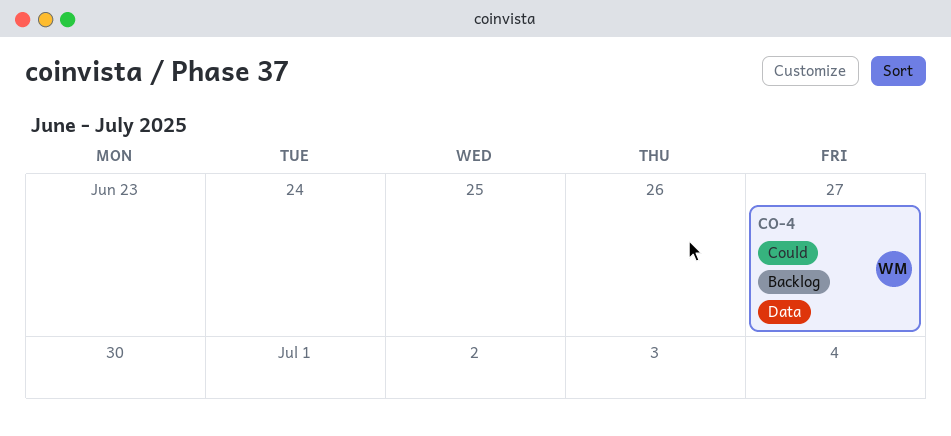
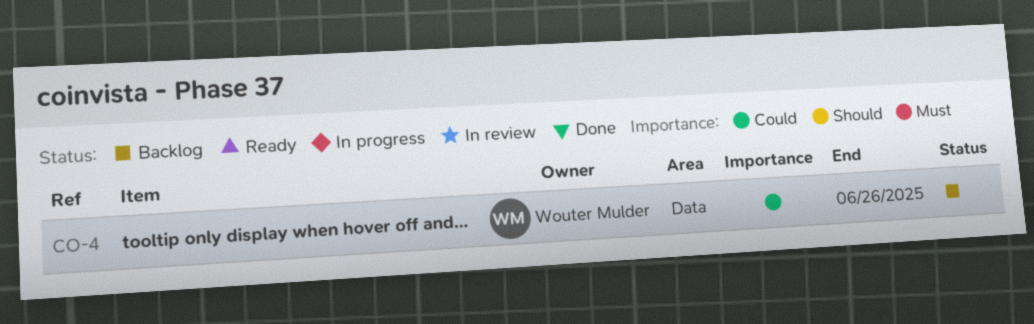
CO-4, due: Jun 27 -> Jun 26

